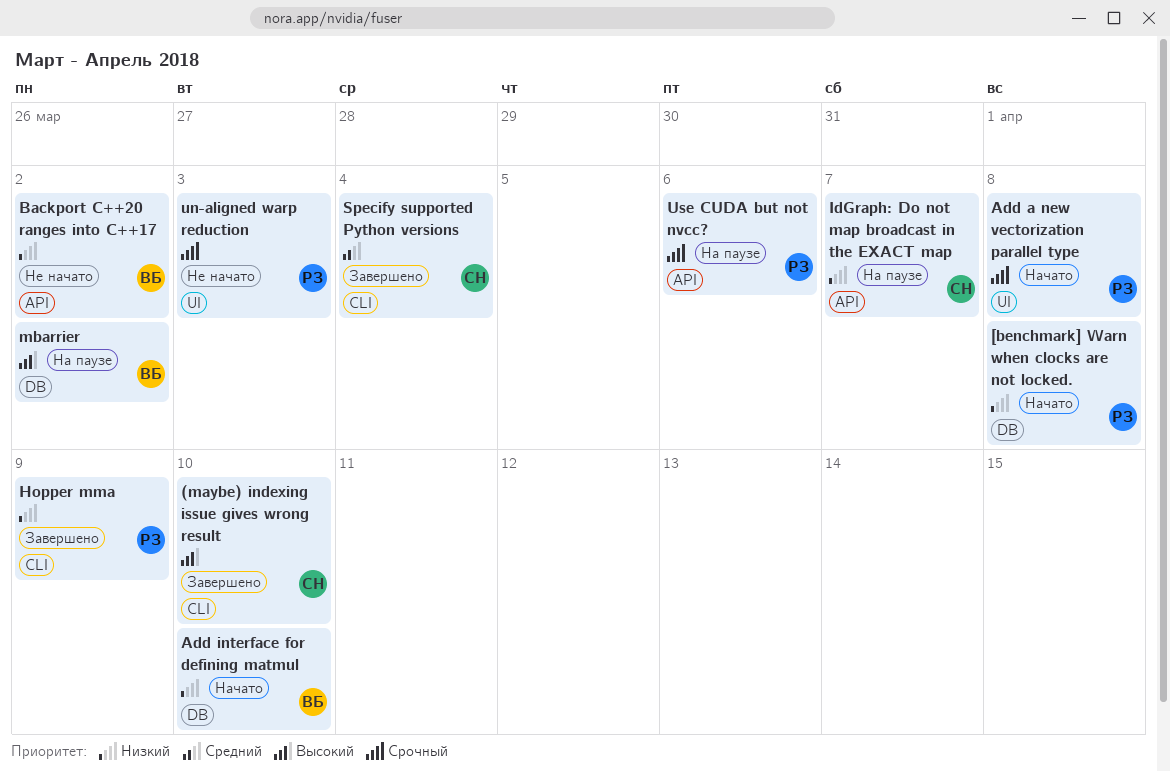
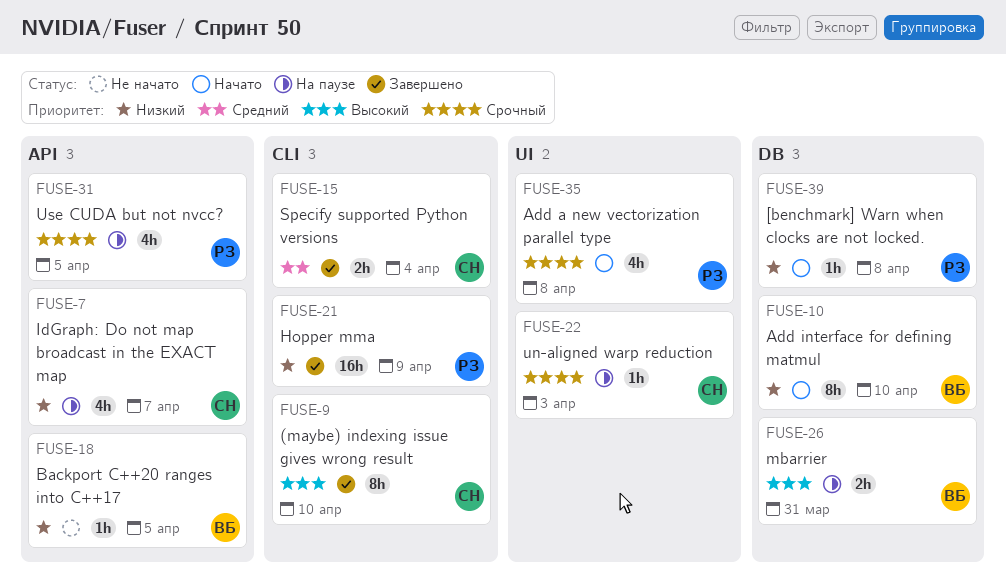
Backport C++20 ranges into C++17, due: Apr 2 -> Apr 5
mbarrier, due: Apr 2 -> Mar 31
un-aligned warp reduction, status: Не начато -> На паузе
un-aligned warp reduction, owner: РЗ -> СН
Use CUDA but not nvcc?, due: Apr 6 -> Apr 5

